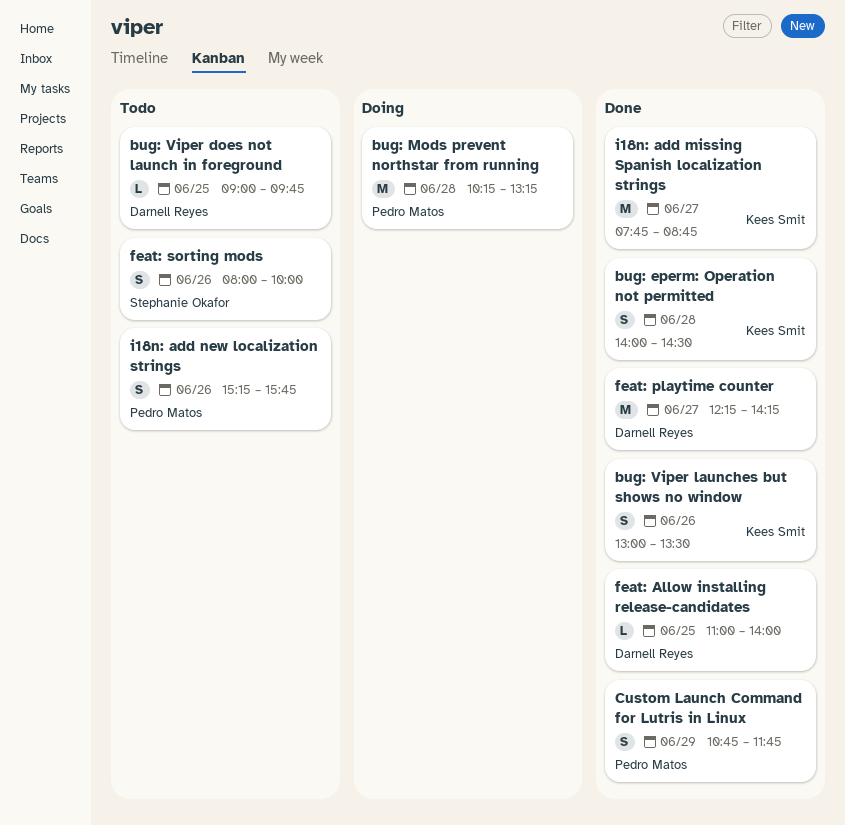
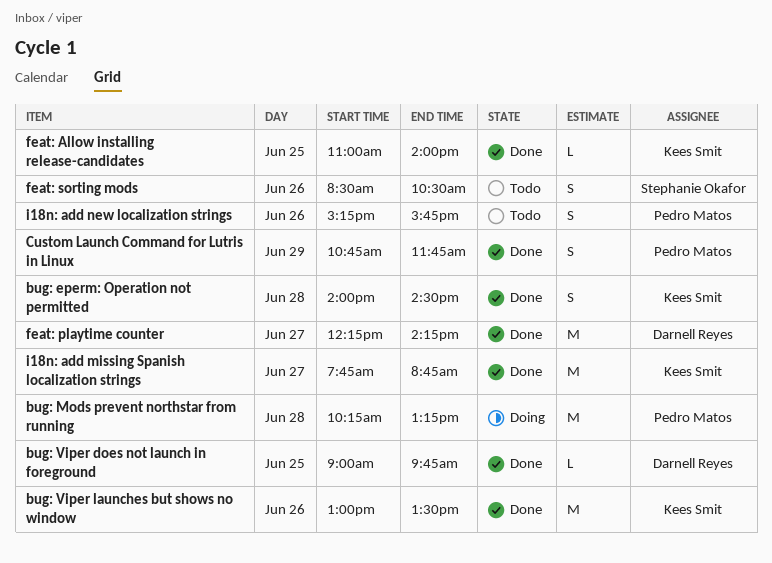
bug: Viper does not launch in foreground, status: Todo -> Done
bug: Viper launches but shows no window, estimate: S -> M
feat: Allow installing release-candidates, owner: Darnell Reyes -> Kees Smit
feat: sorting mods, begins: 08:00 -> 08:30
feat: sorting mods, ends: 10:00 -> 10:30

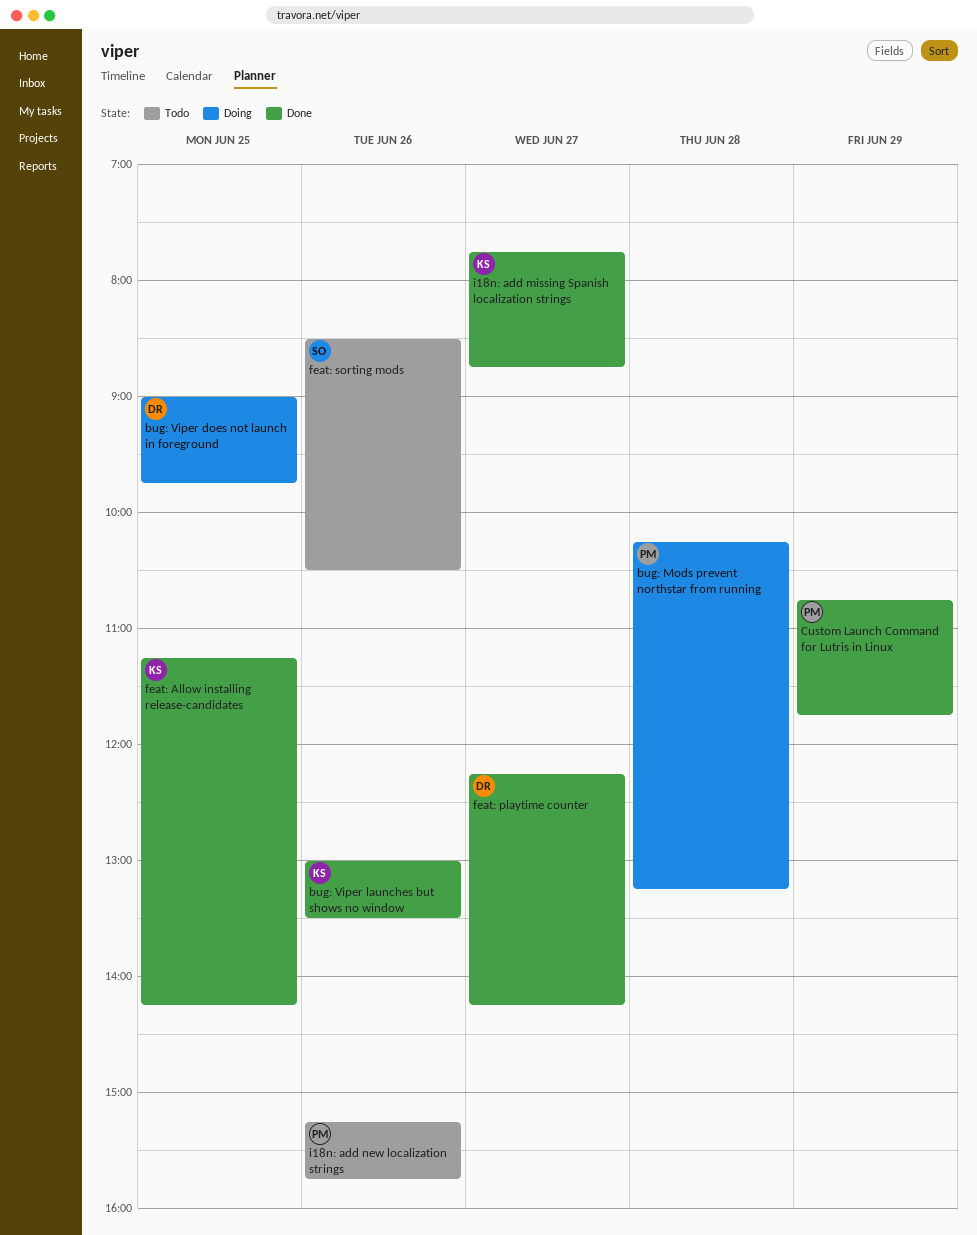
bug: eperm: Operation not permitted: present -> none
bug: Viper does not launch in foreground, status: Done -> Doing
feat: Allow installing release-candidates, begins: 11:00 -> 11:15
feat: Allow installing release-candidates, ends: 14:00 -> 14:15

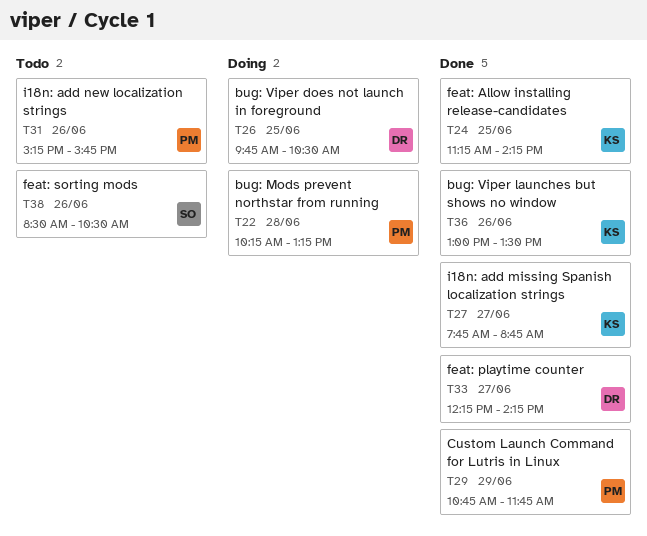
bug: Viper does not launch in foreground, begins: 09:00 -> 09:45
bug: Viper does not launch in foreground, ends: 09:45 -> 10:30

